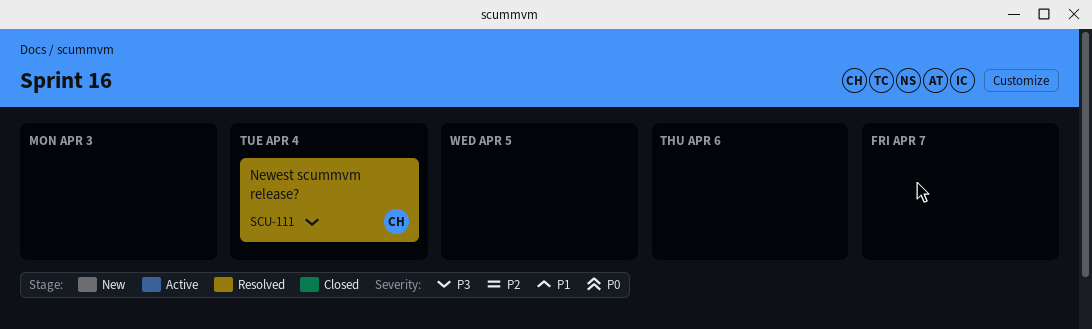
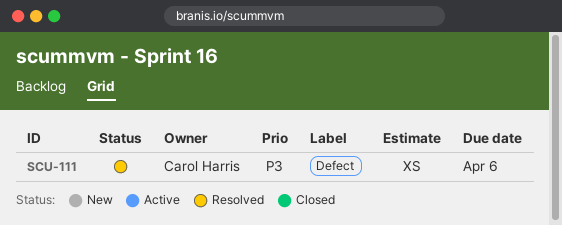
SCU-111, due: Apr 4 -> Apr 6

